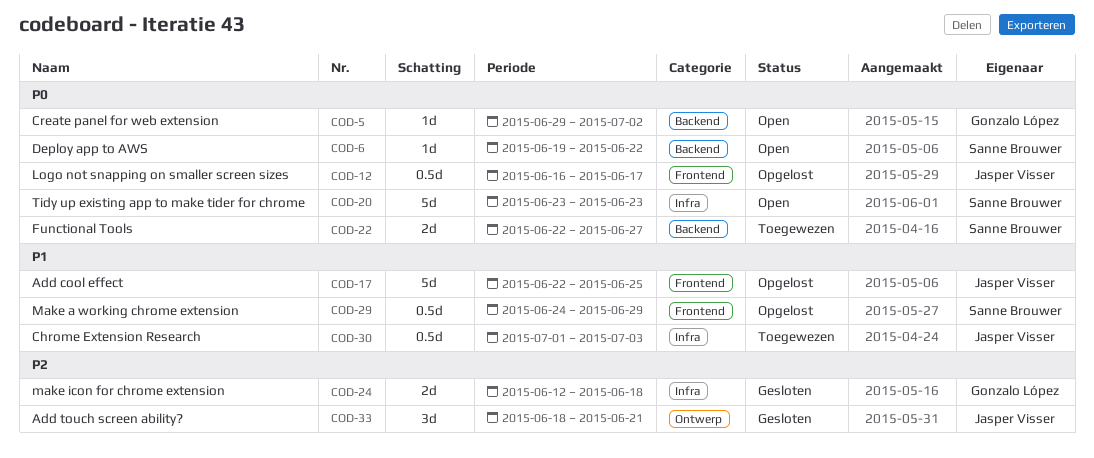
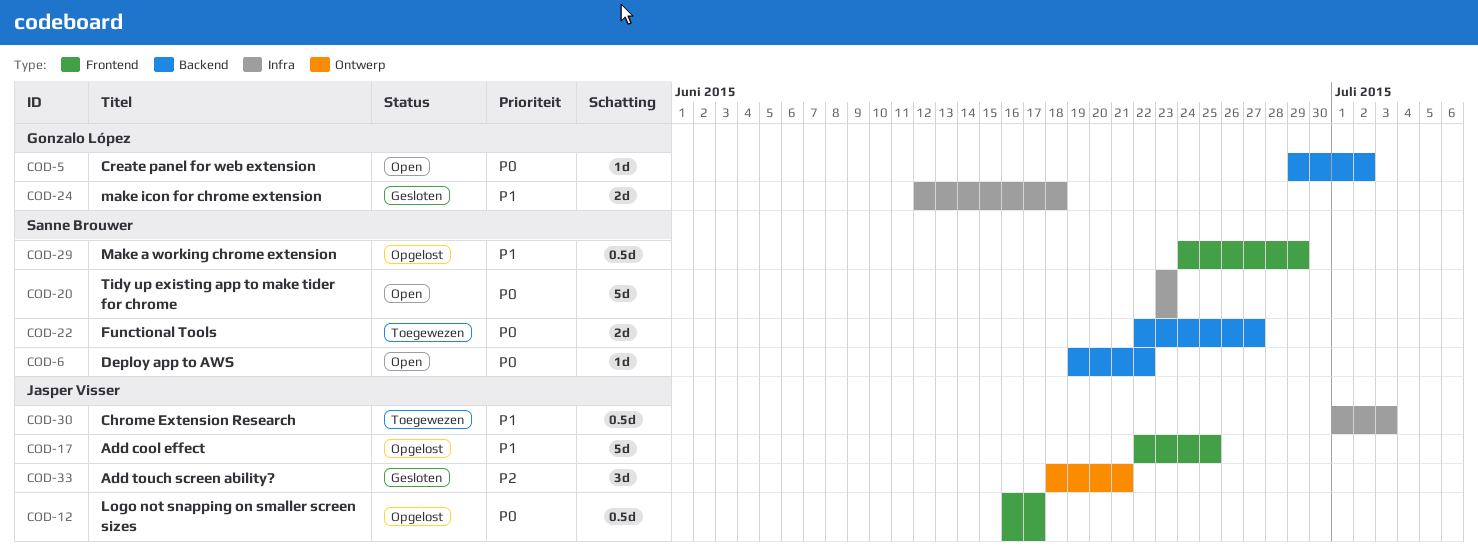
COD-24, priority: P2 -> P1

